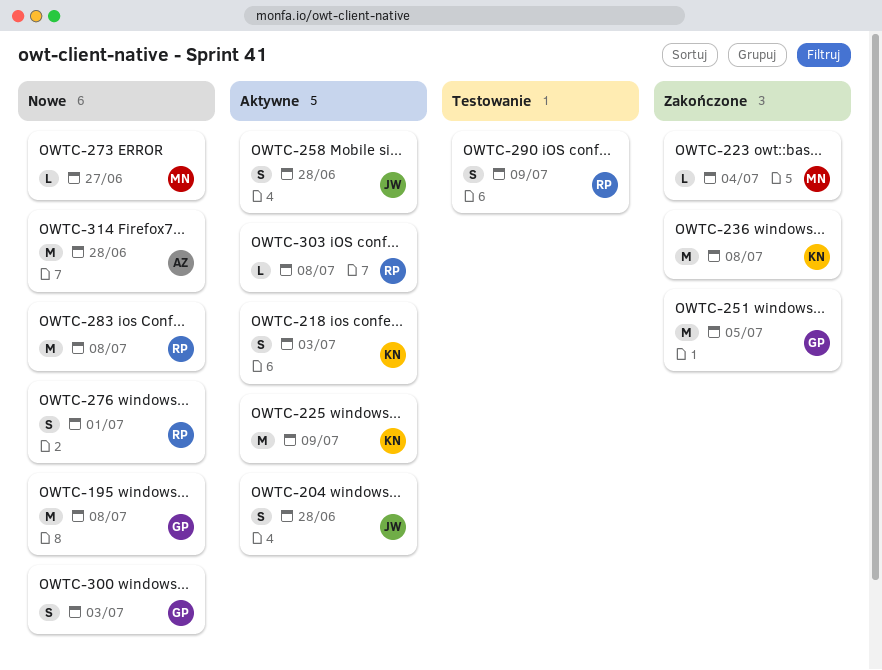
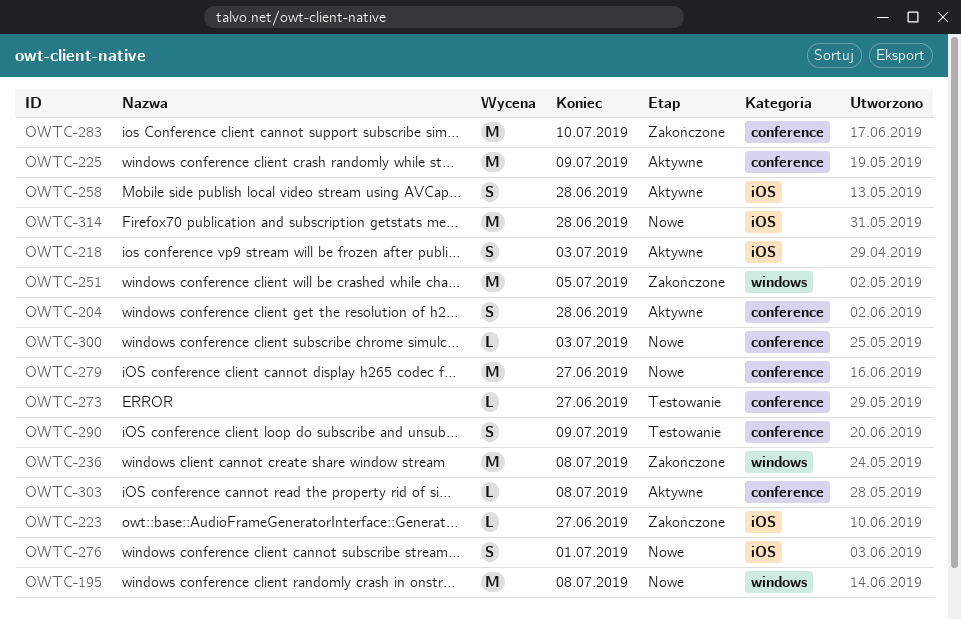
OWTC-223, due: Jul 4 -> Jun 27
OWTC-273, status: Nowe -> Testowanie
OWTC-279: none -> present
OWTC-283, status: Nowe -> Zakończone
OWTC-283, due: Jul 8 -> Jul 10
OWTC-300, estimate: S -> L

